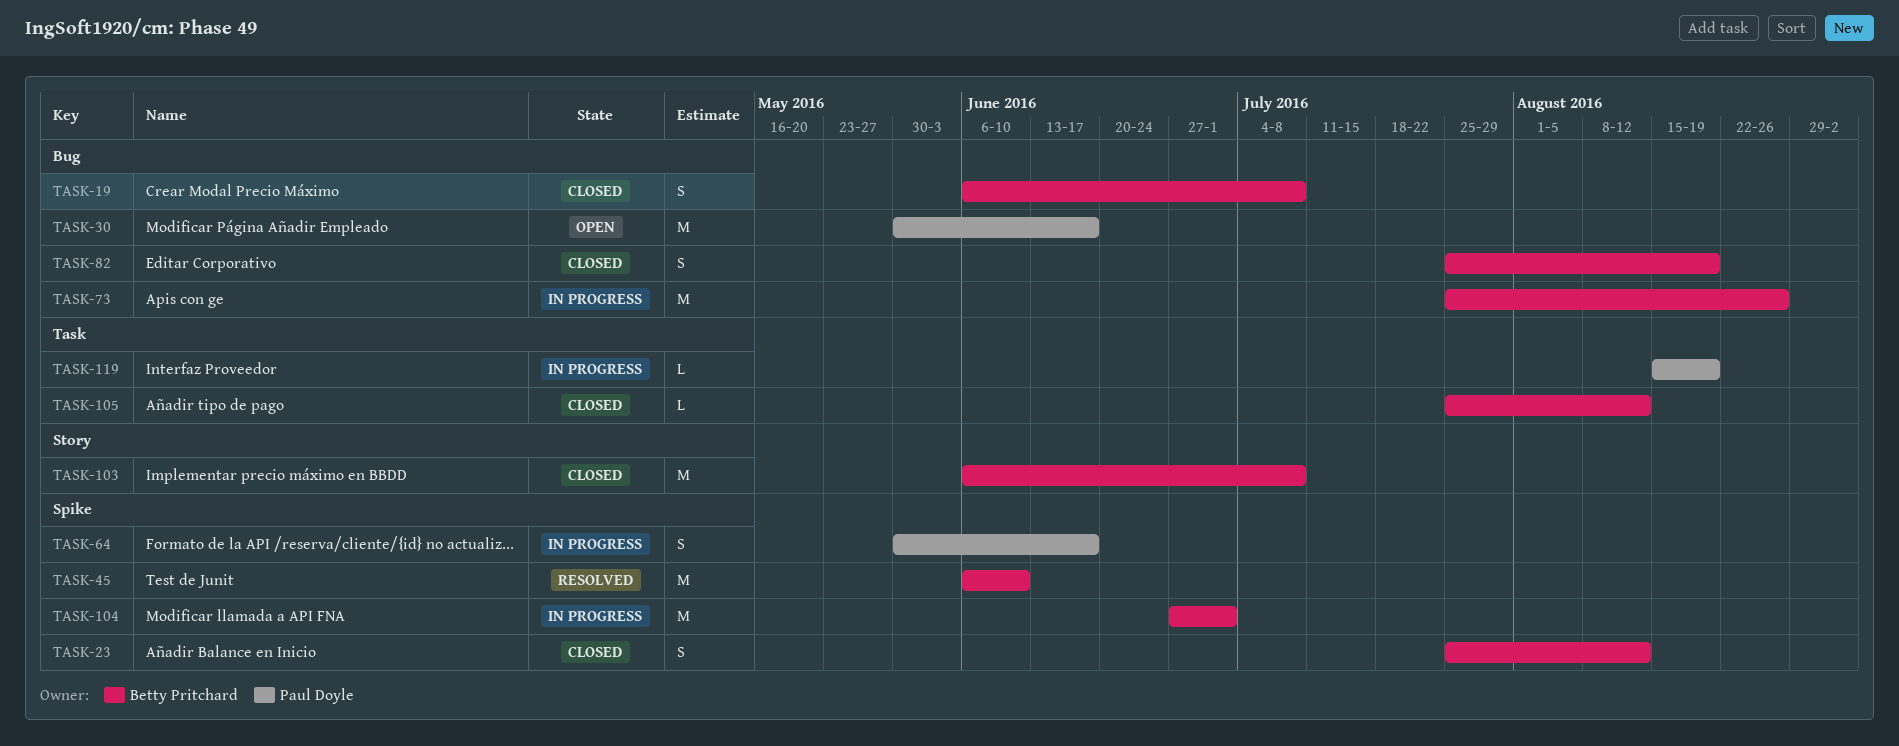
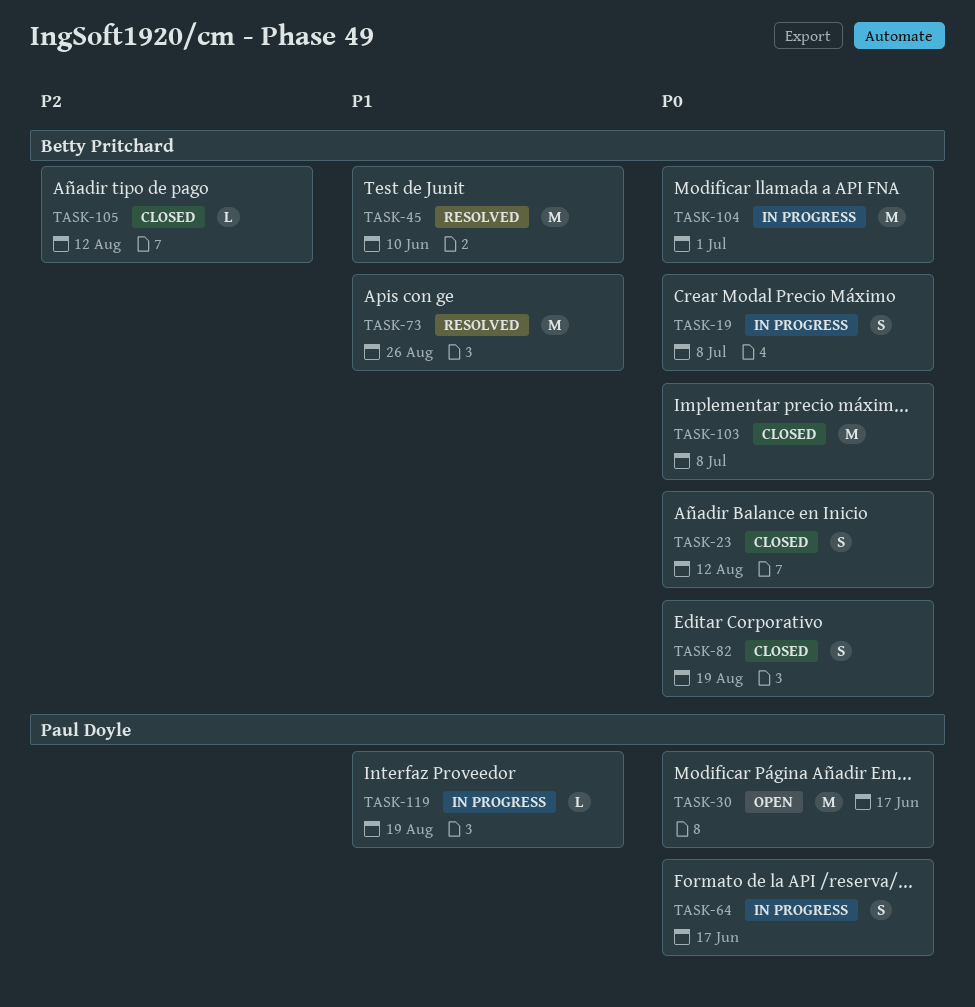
TASK-19, status: Closed -> In progress
TASK-73, status: In progress -> Resolved

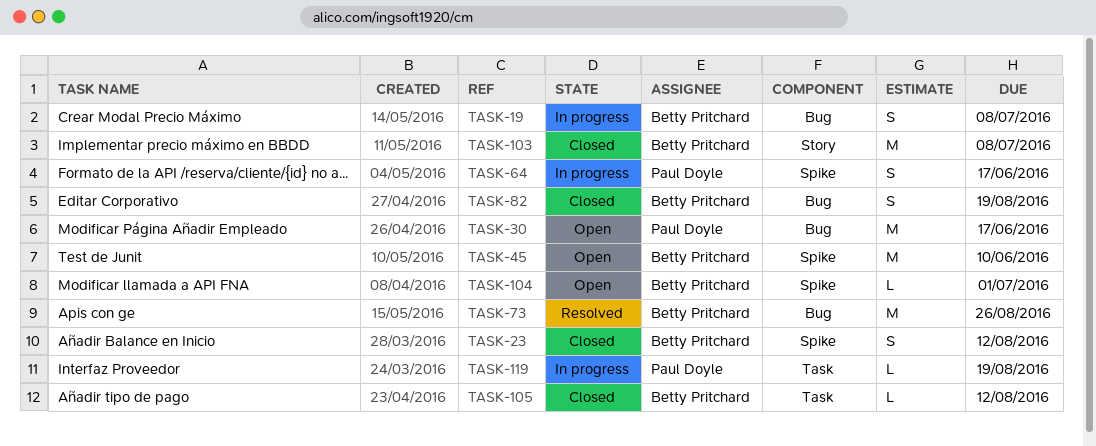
TASK-45, status: Resolved -> Open
TASK-104, status: In progress -> Open
TASK-104, estimate: M -> L

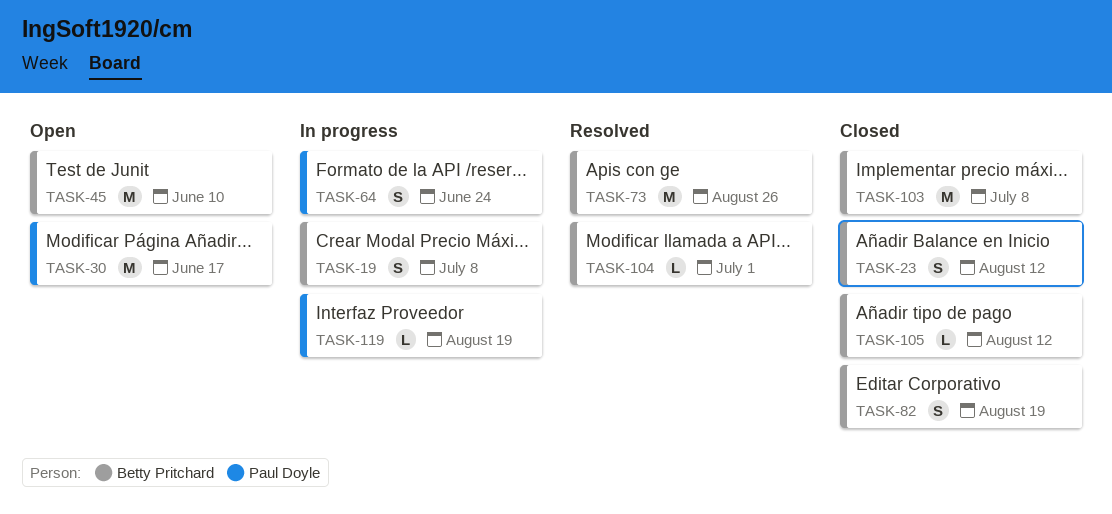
TASK-64, due: Jun 17 -> Jun 24
TASK-104, status: Open -> Resolved

